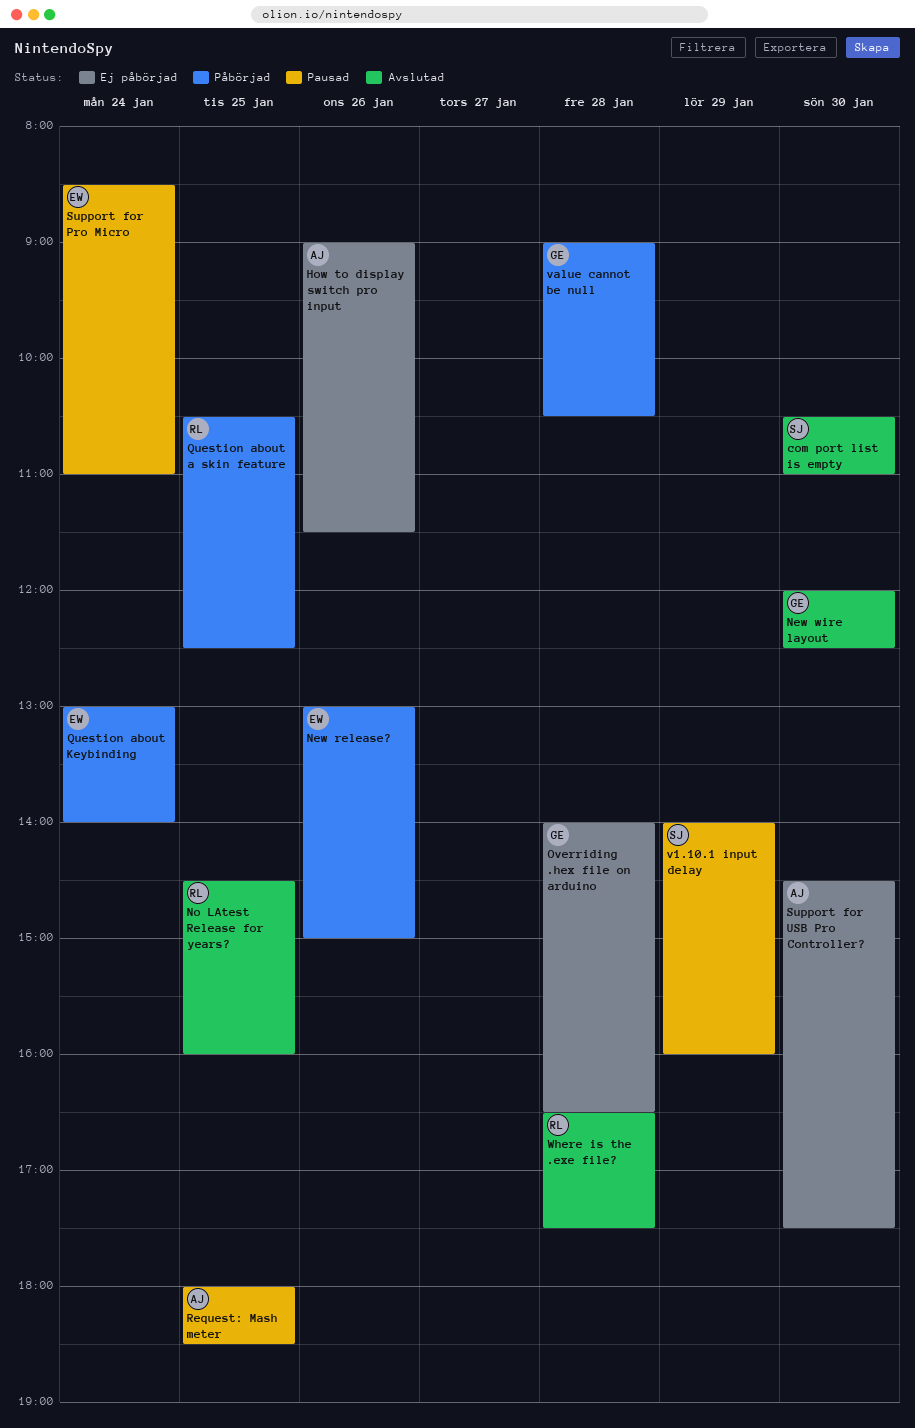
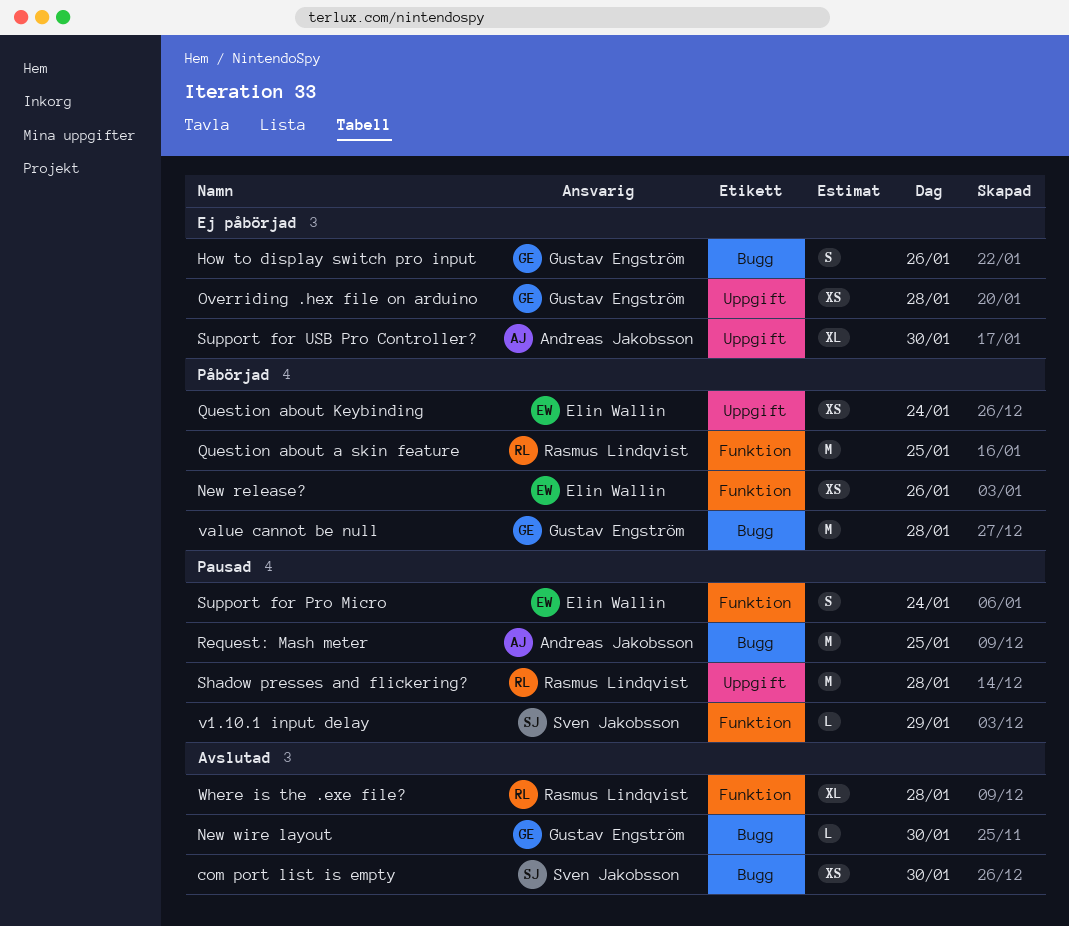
How to display switch pro input, owner: Andreas Jakobsson -> Gustav Engström
No LAtest Release for years?: present -> none
Shadow presses and flickering?: none -> present

